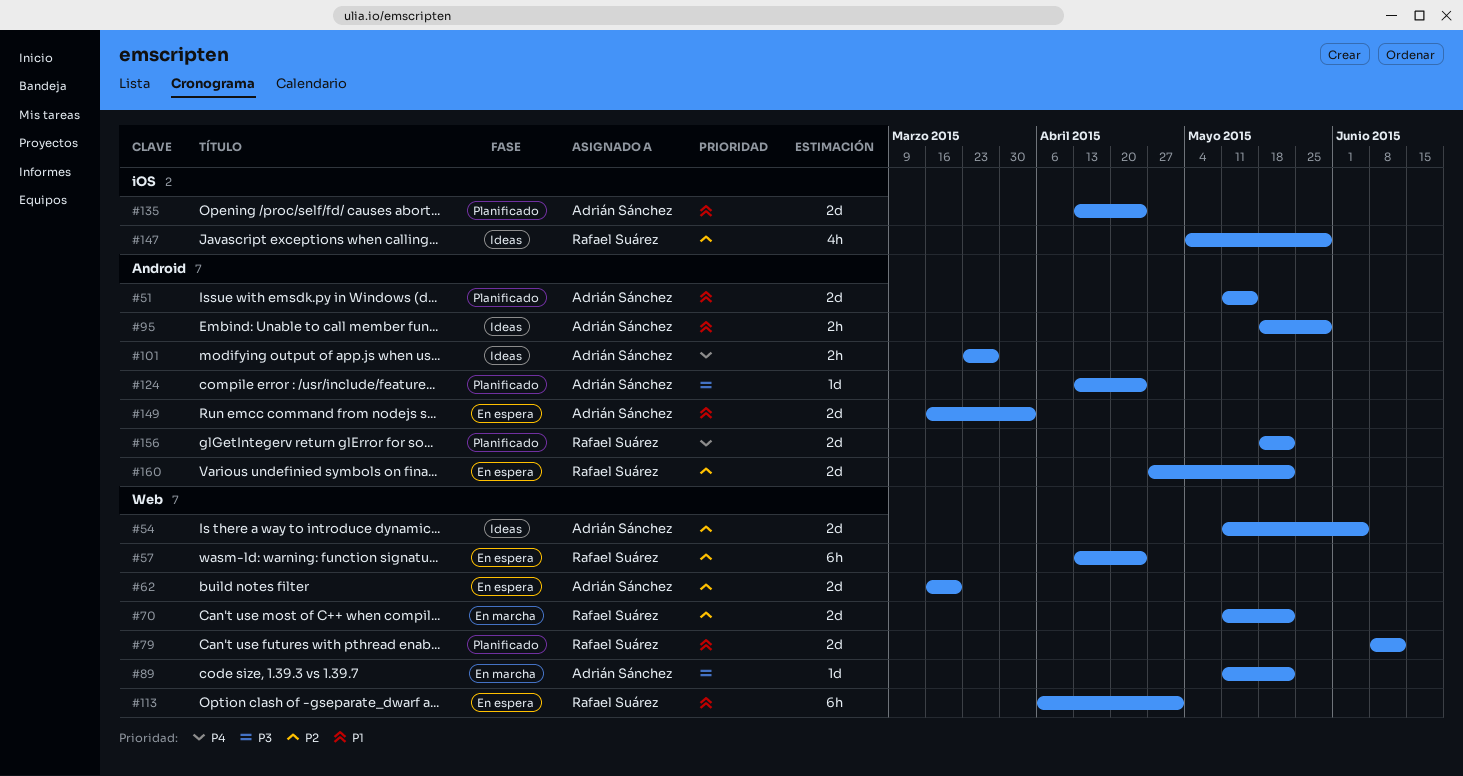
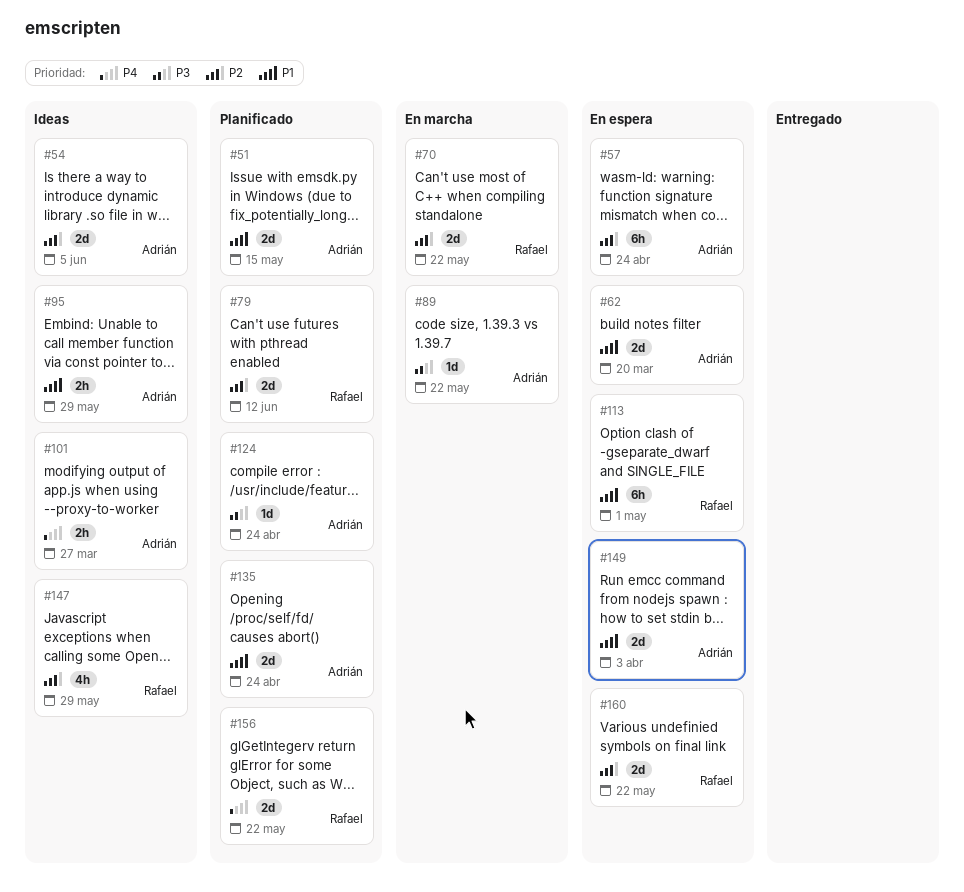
#57, owner: Rafael Suárez -> Adrián Sánchez
#62, priority: P2 -> P1
#79, priority: P1 -> P2

